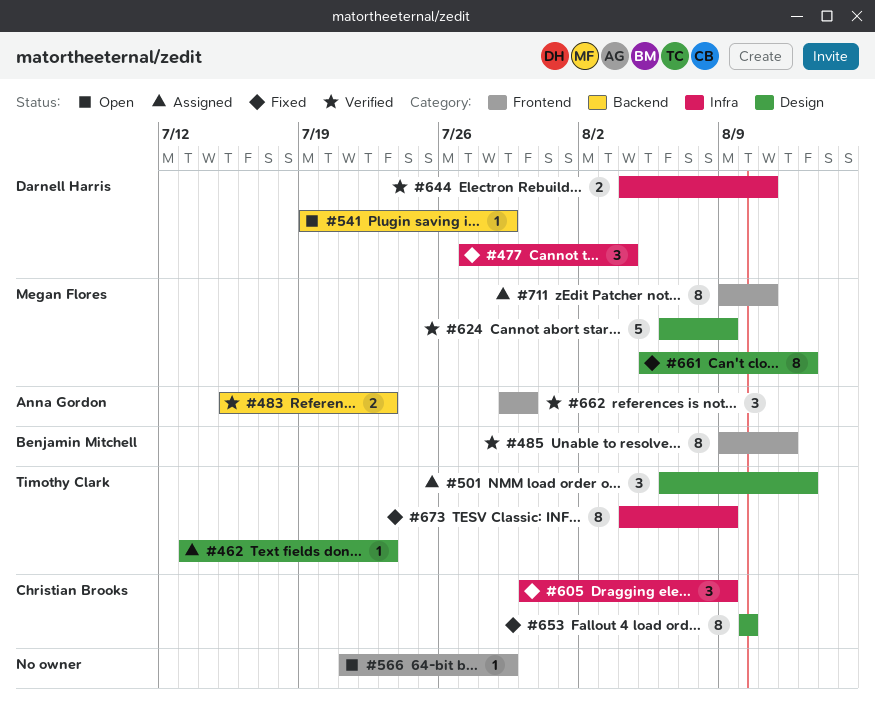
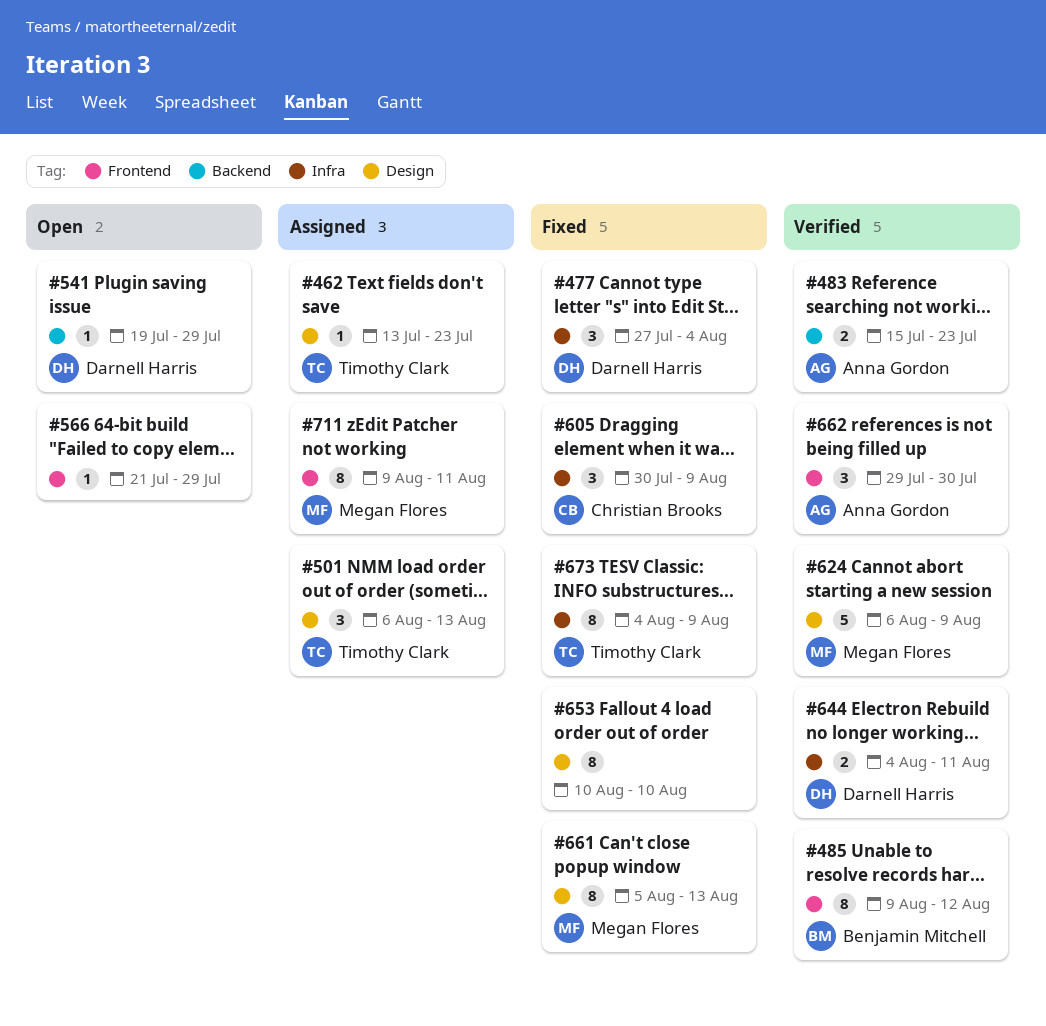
#653, owner: Christian Brooks -> none

